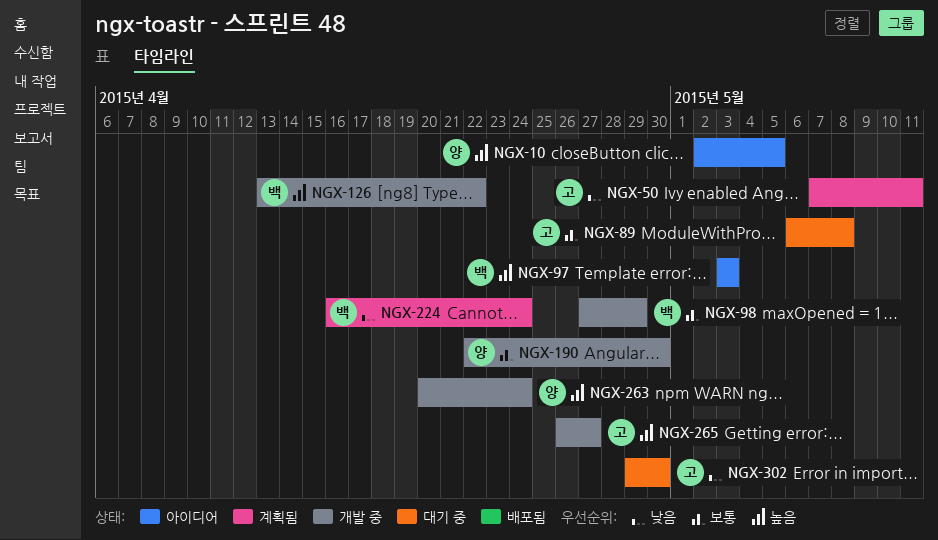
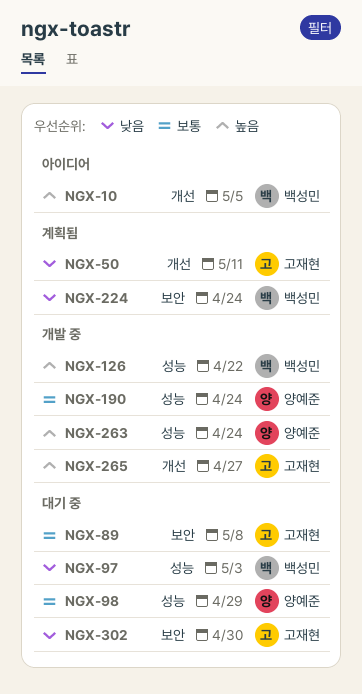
NGX-10, owner: 양예준 -> 백성민
NGX-97, status: 아이디어 -> 대기 중
NGX-97, priority: 높음 -> 낮음
NGX-98, status: 개발 중 -> 대기 중
NGX-98, owner: 백성민 -> 양예준
NGX-190, due: Apr 30 -> Apr 24

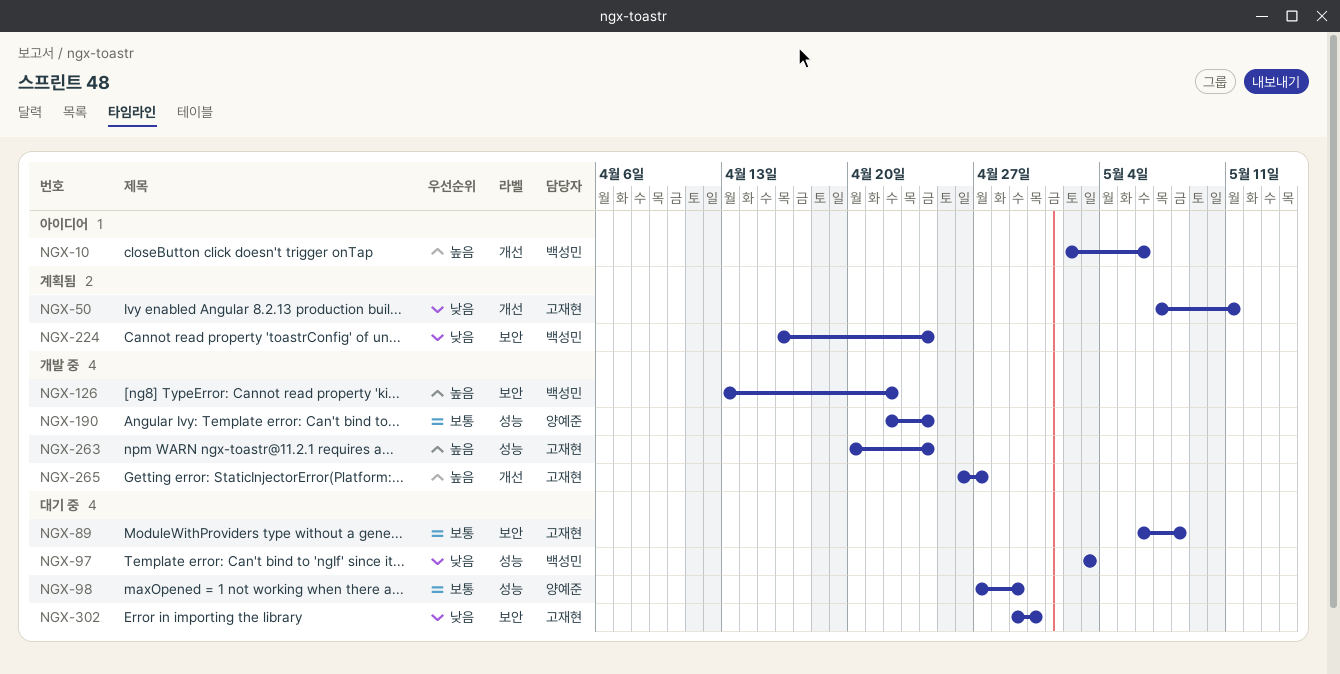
NGX-10, due: May 5 -> May 6
NGX-126, label: 성능 -> 보안
NGX-263, owner: 양예준 -> 고재현

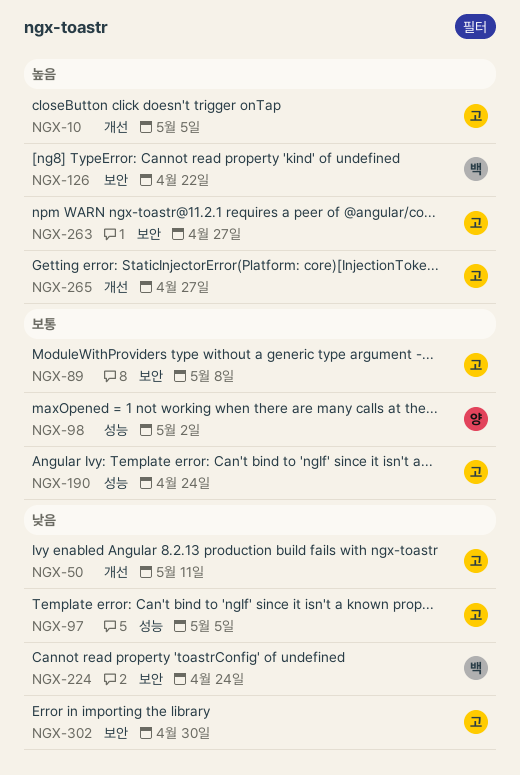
NGX-10, owner: 백성민 -> 고재현
NGX-10, due: May 6 -> May 5
NGX-97, owner: 백성민 -> 고재현
NGX-97, due: May 3 -> May 5
NGX-98, due: Apr 29 -> May 2
NGX-190, owner: 양예준 -> 고재현
NGX-263, label: 성능 -> 보안
NGX-263, due: Apr 24 -> Apr 27

